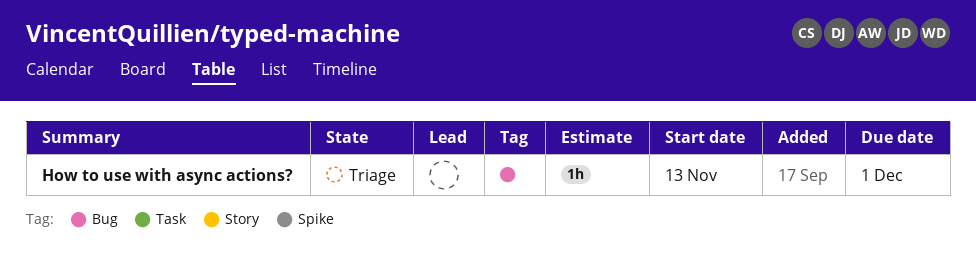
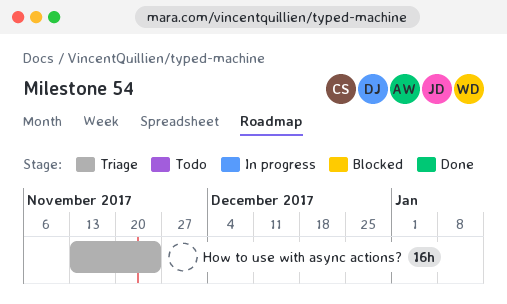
How to use with async actions?, estimate: 1h -> 16h
How to use with async actions?, due: Dec 1 -> Nov 24

